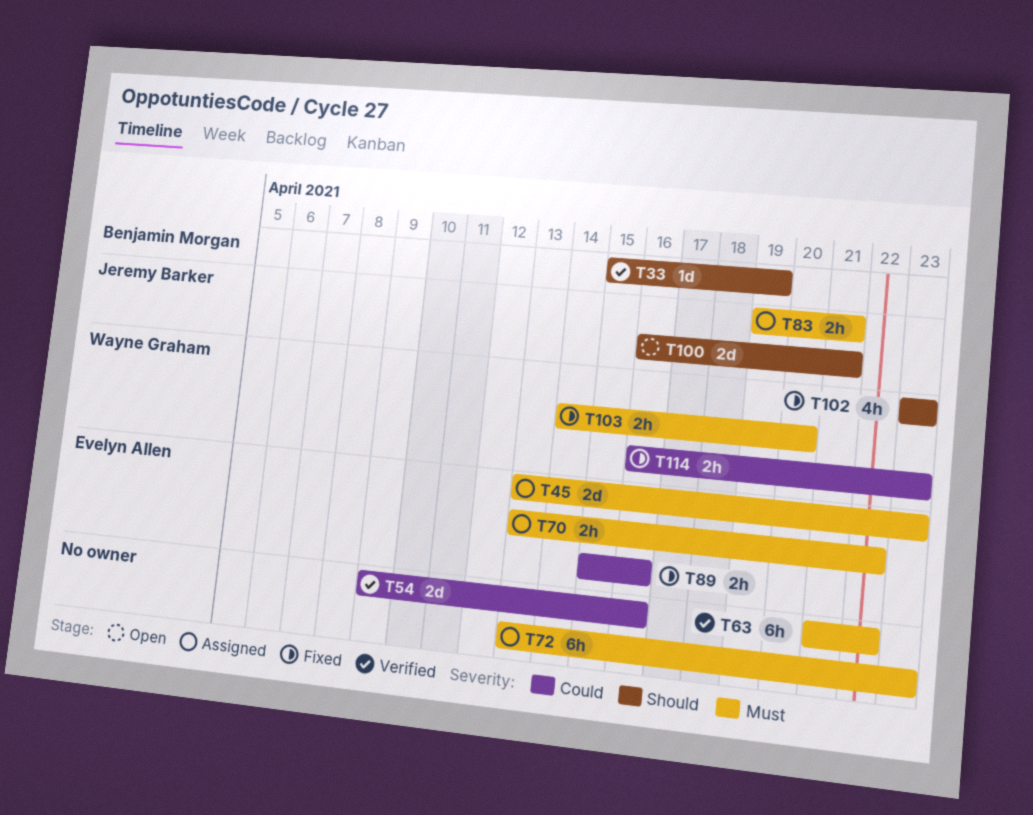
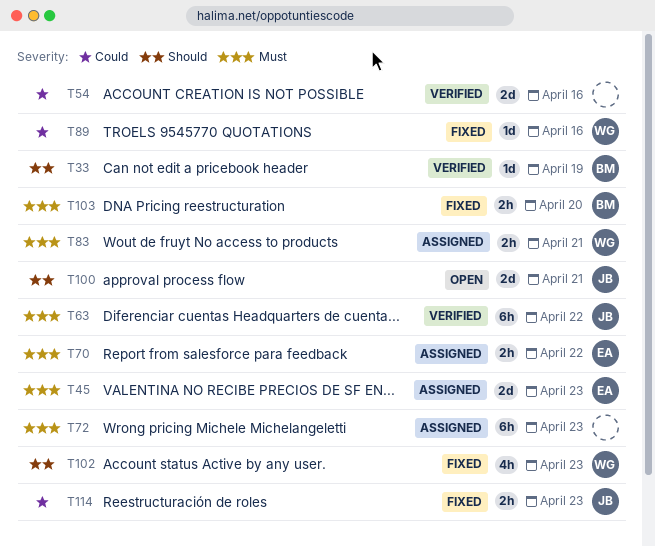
T63, owner: none -> Jeremy Barker
T83, owner: Jeremy Barker -> Wayne Graham
T89, owner: Evelyn Allen -> Wayne Graham
T89, estimate: 2h -> 1d
T103, owner: Wayne Graham -> Benjamin Morgan
T114, owner: Wayne Graham -> Jeremy Barker

